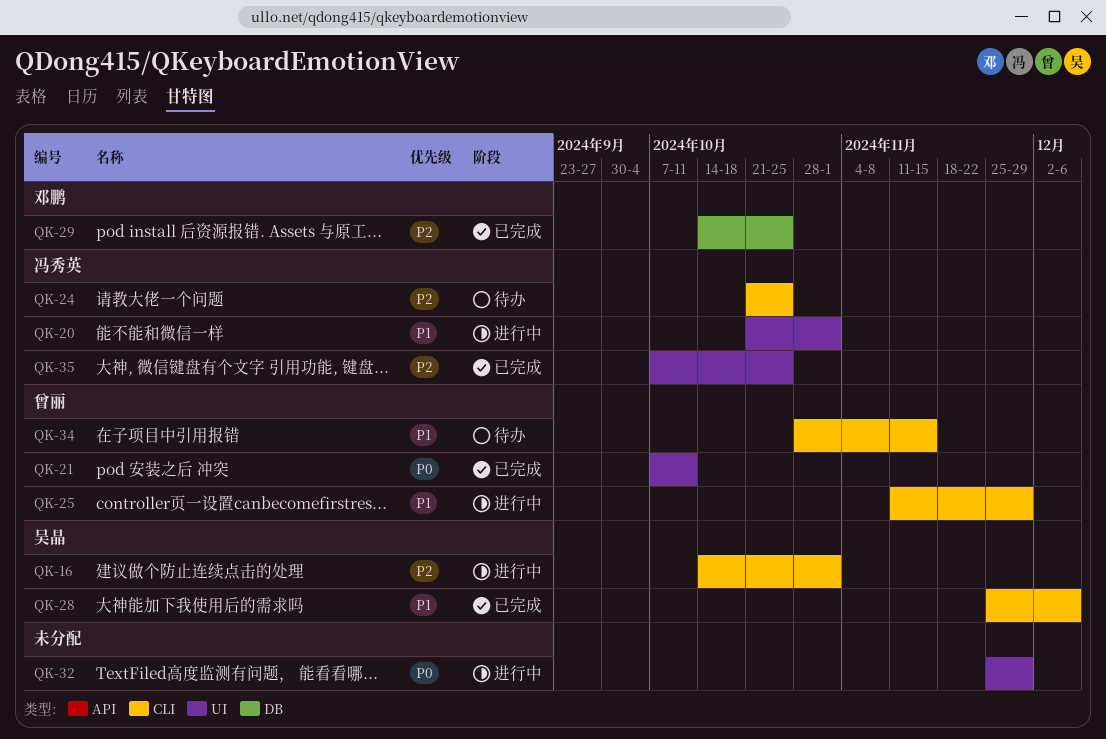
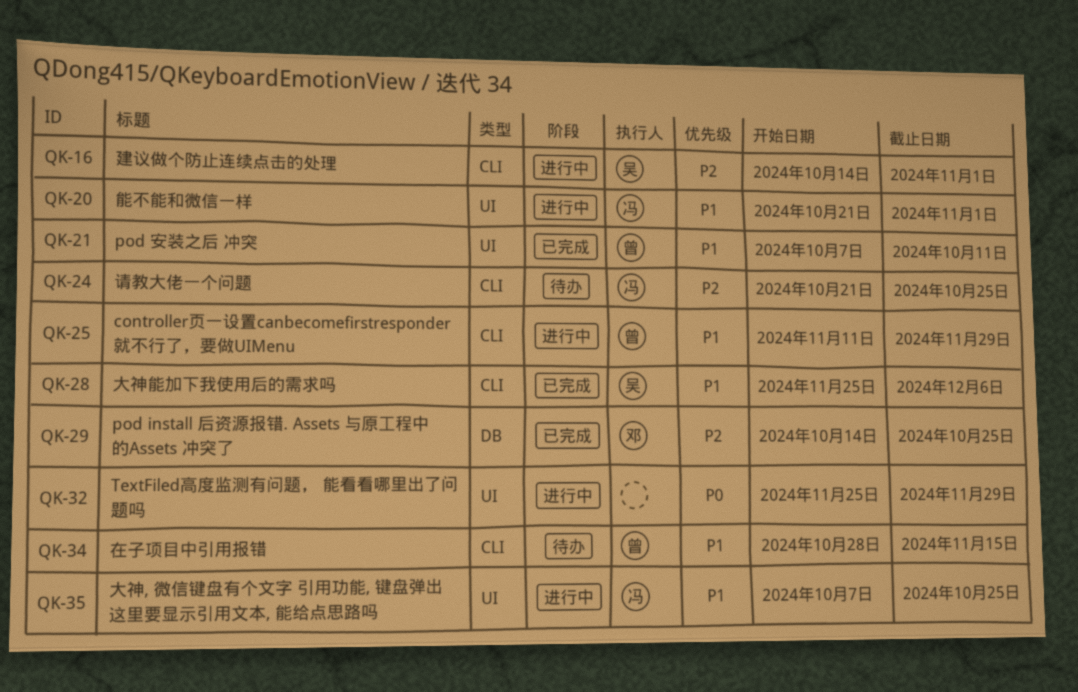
QK-21, priority: P0 -> P1
QK-35, status: 已完成 -> 进行中
QK-35, priority: P2 -> P1

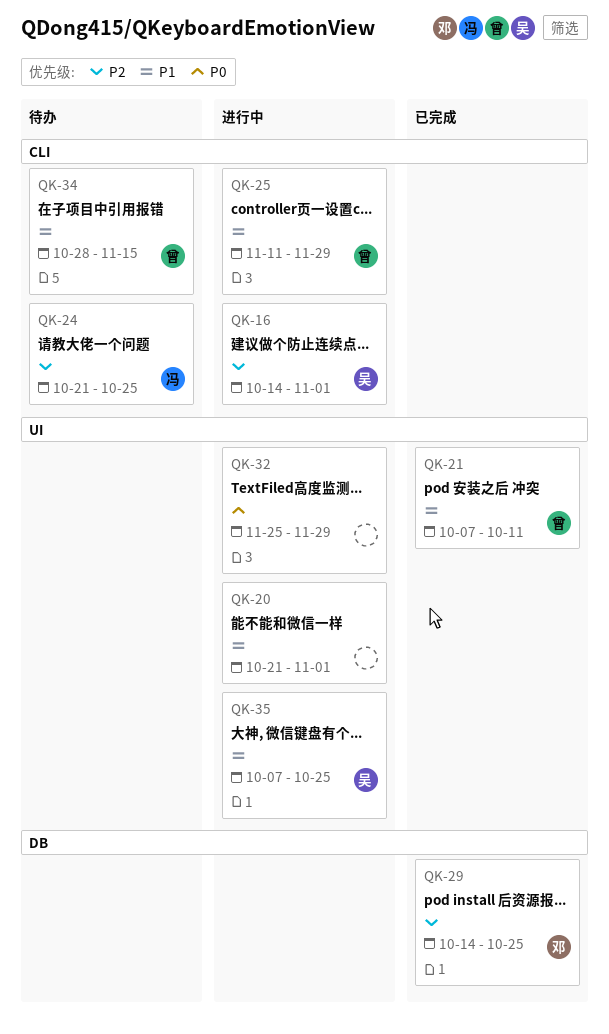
QK-20, owner: 冯 -> none
QK-28: present -> none
QK-35, owner: 冯 -> 吴

